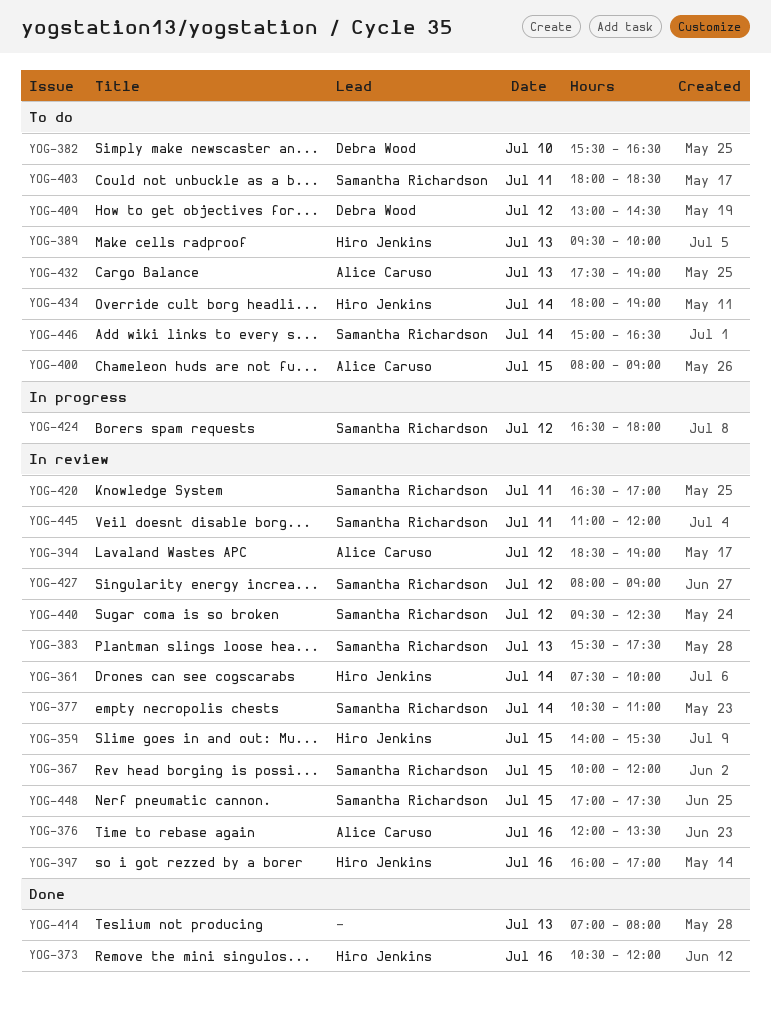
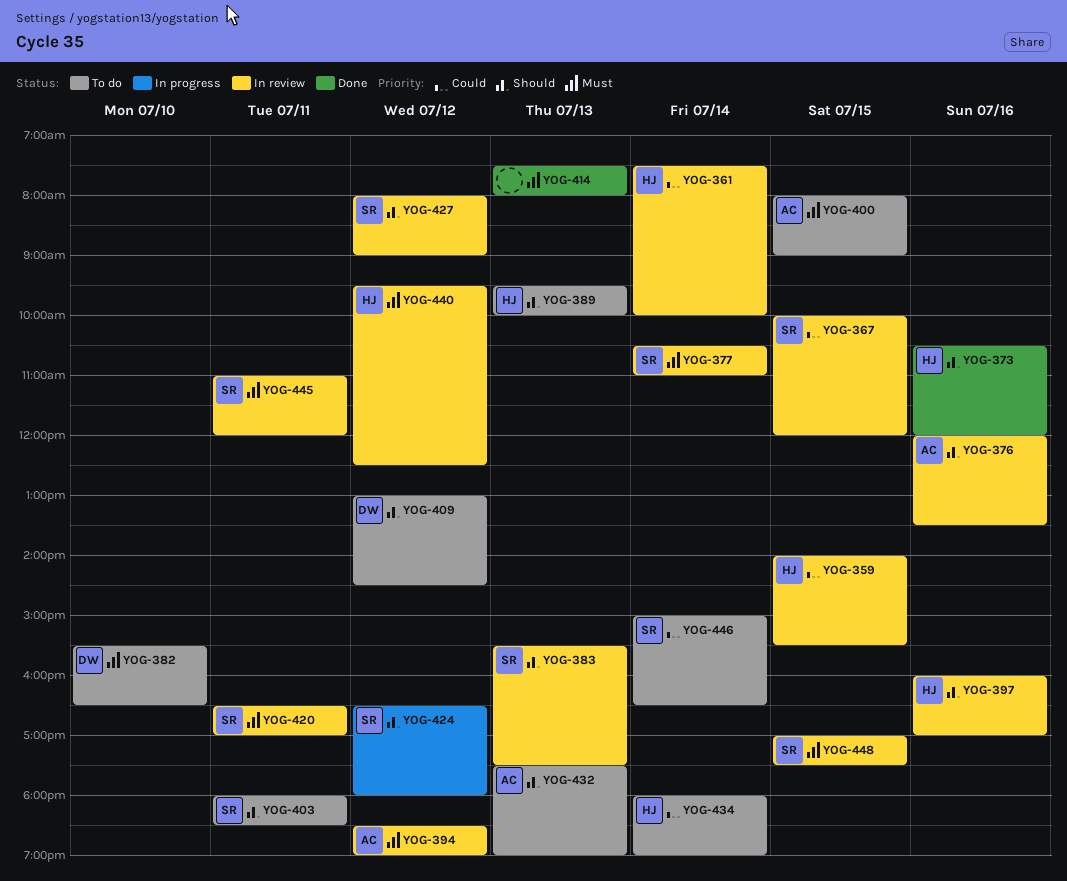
YOG-414, begins: 07:00 -> 07:30
YOG-440, owner: Samantha Richardson -> Hiro Jenkins

